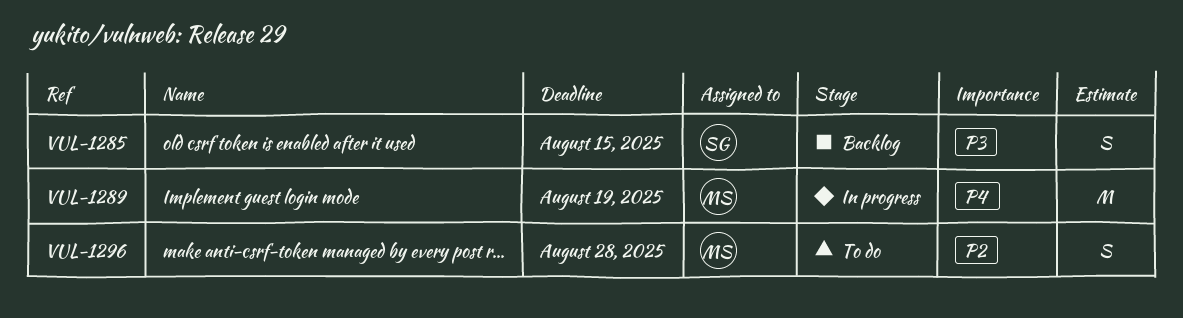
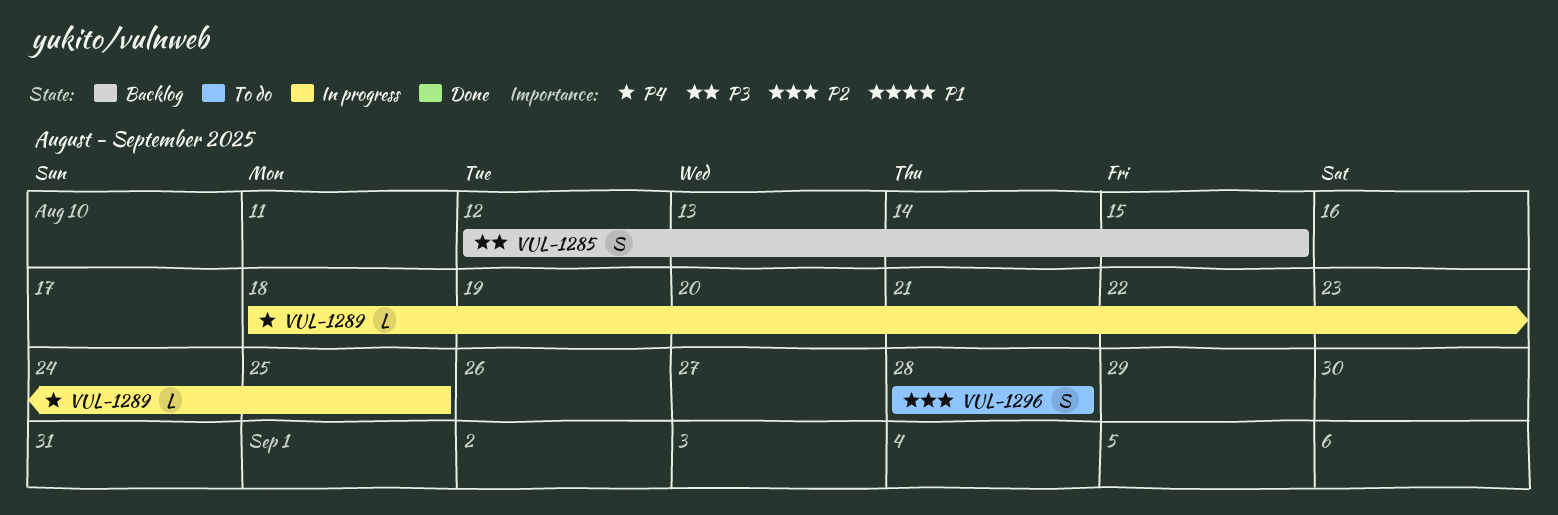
VUL-1289, estimate: M -> L
VUL-1289, due: Aug 19 -> Aug 25

